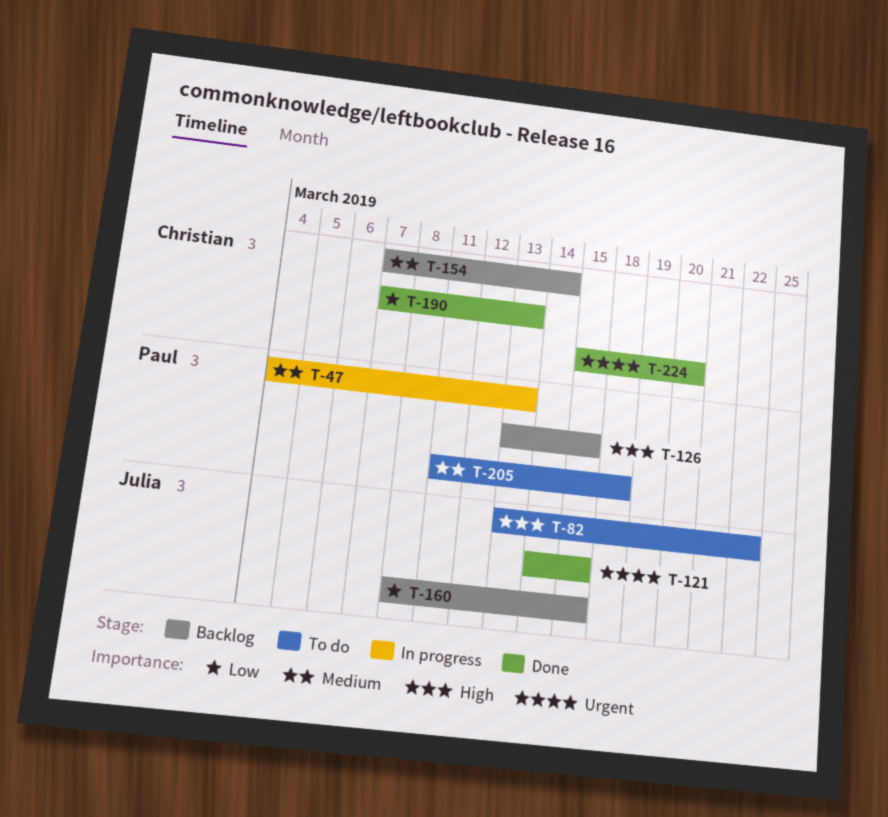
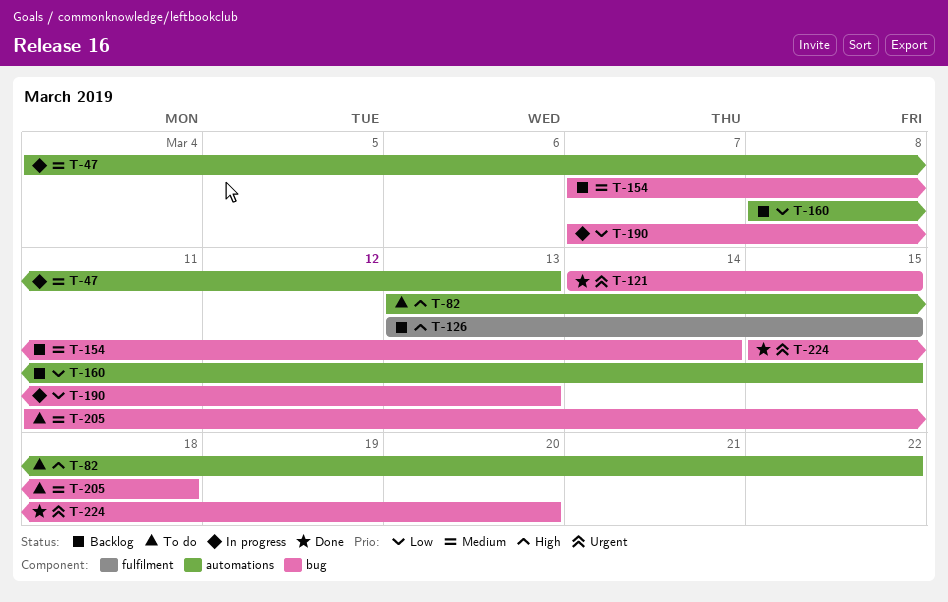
T-190, status: Done -> In progress

